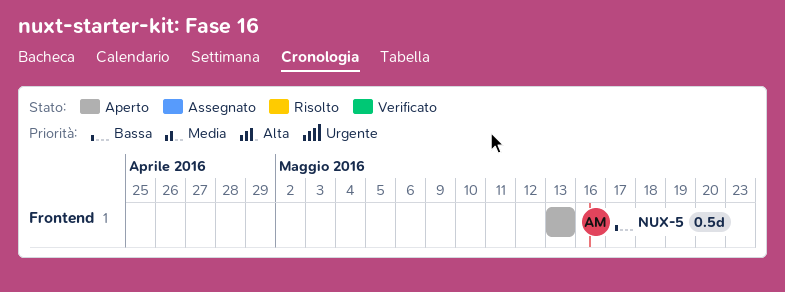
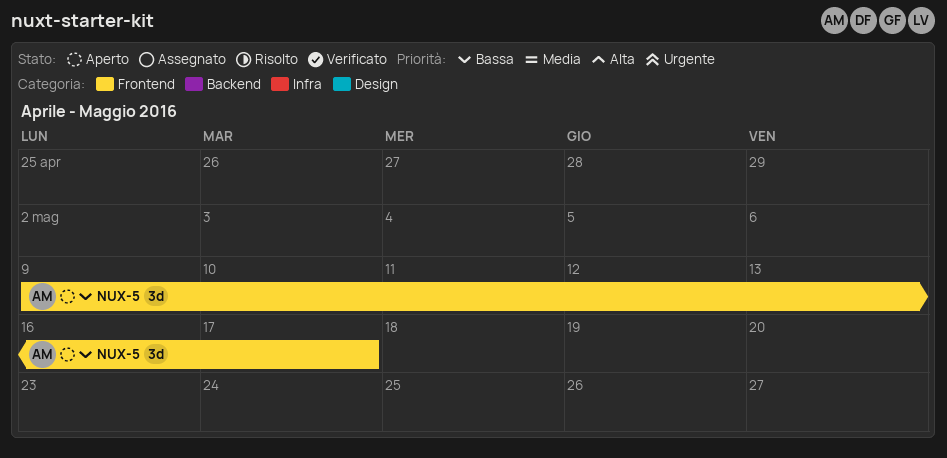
NUX-5, estimate: 0.5d -> 3d
NUX-5, start: May 13 -> May 9
NUX-5, due: May 13 -> May 17

